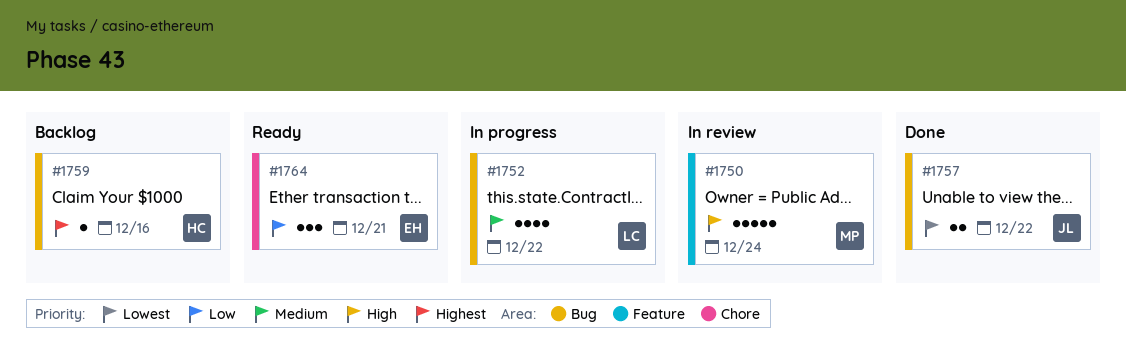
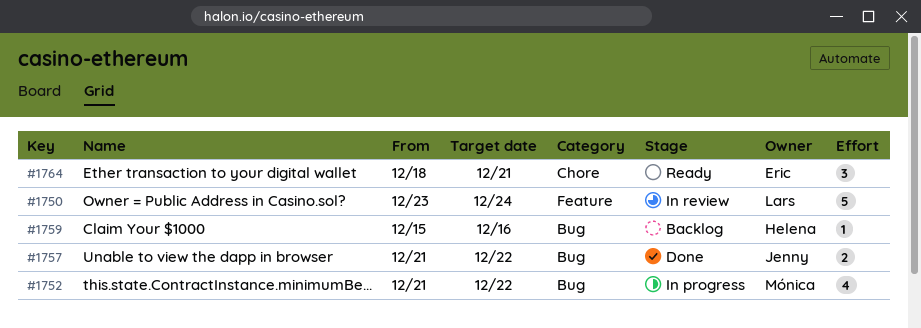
#1750, owner: Mónica -> Lars
#1752, owner: Lars -> Mónica

